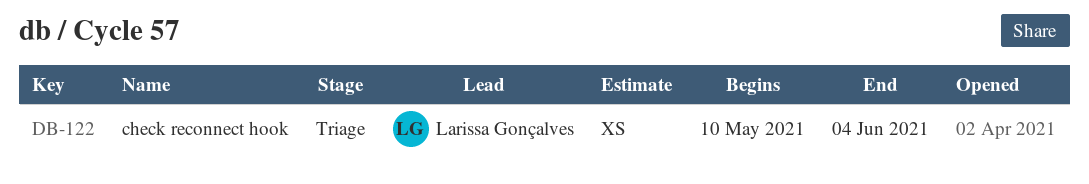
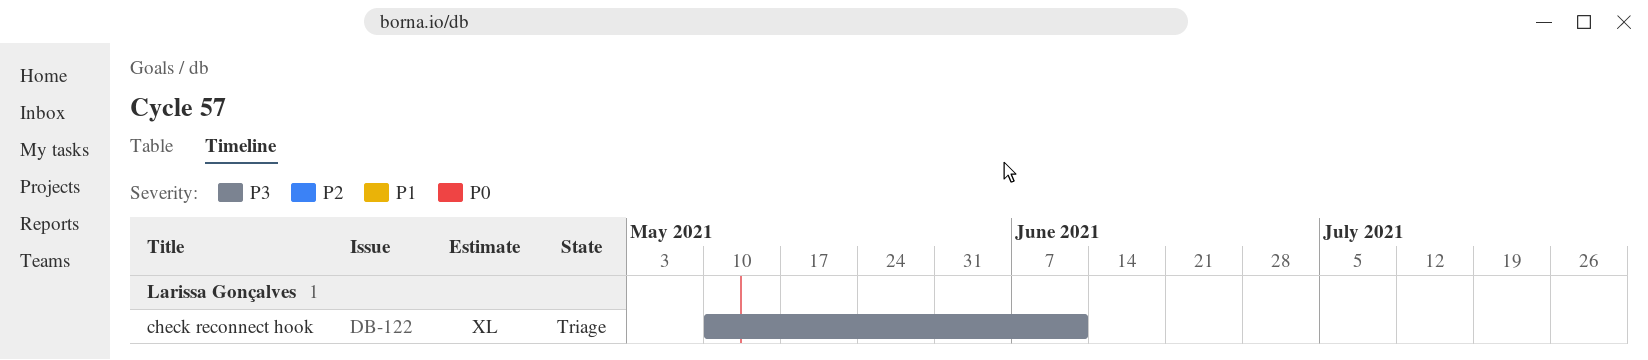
DB-122, estimate: XS -> XL
DB-122, due: Jun 4 -> Jun 11

